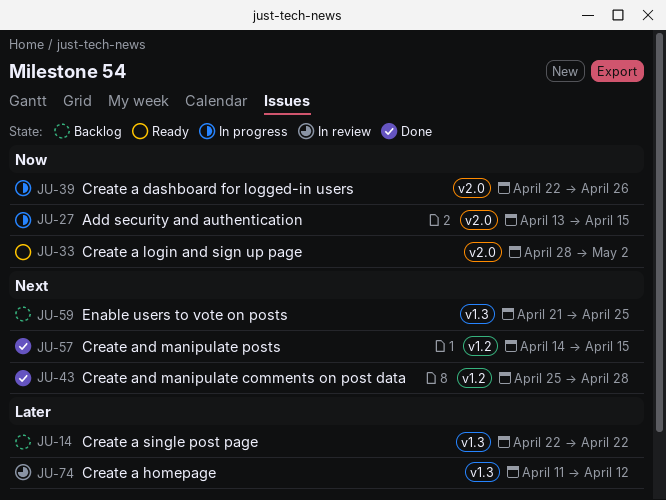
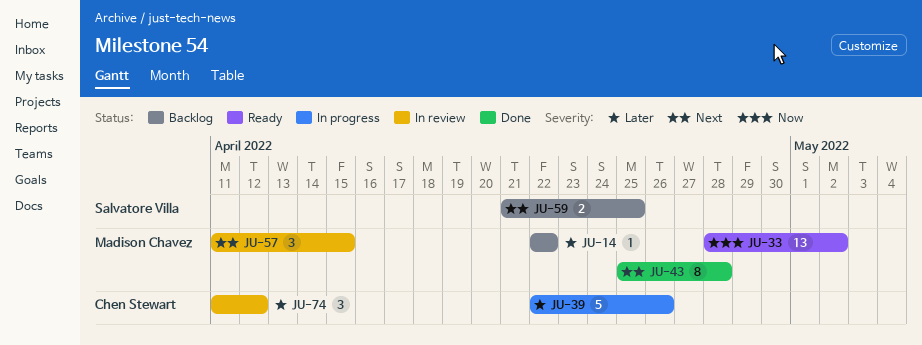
JU-27: present -> none
JU-39, priority: Now -> Later
JU-57, status: Done -> In review
JU-57, start: Apr 14 -> Apr 11

